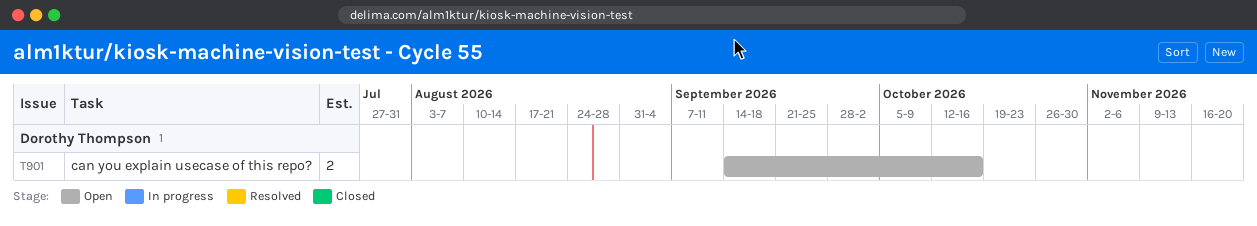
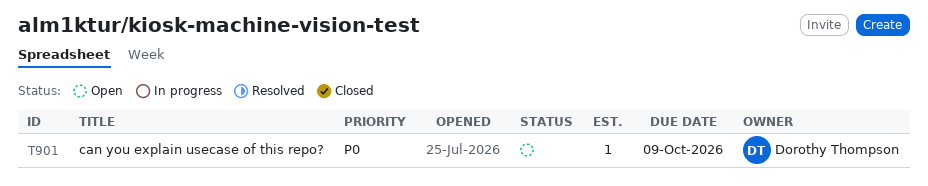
T901, estimate: 2 -> 1
T901, due: Oct 16 -> Oct 9

